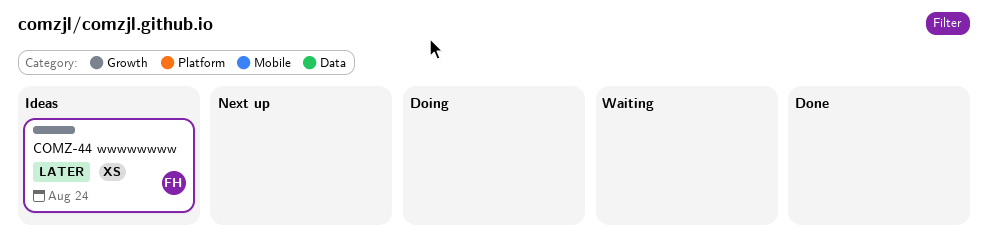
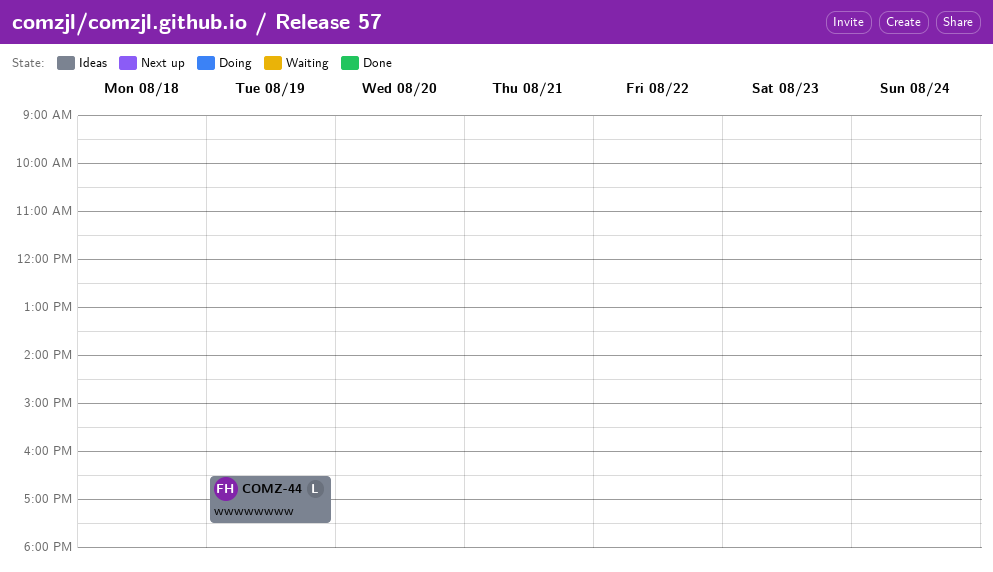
COMZ-44, estimate: XS -> L
COMZ-44, day: Aug 24 -> Aug 19

